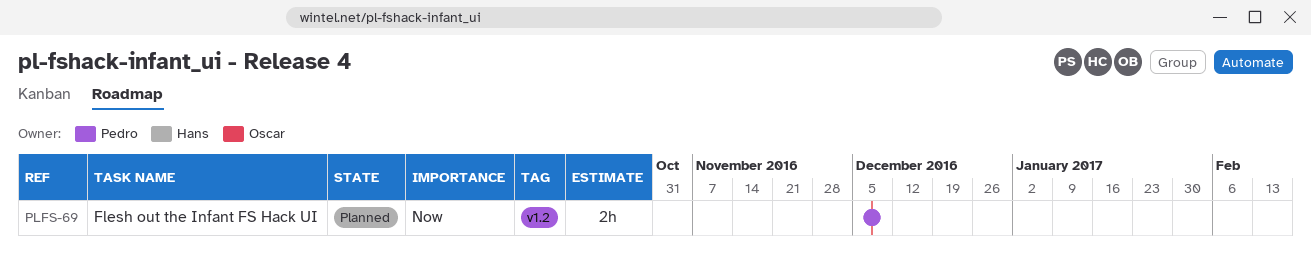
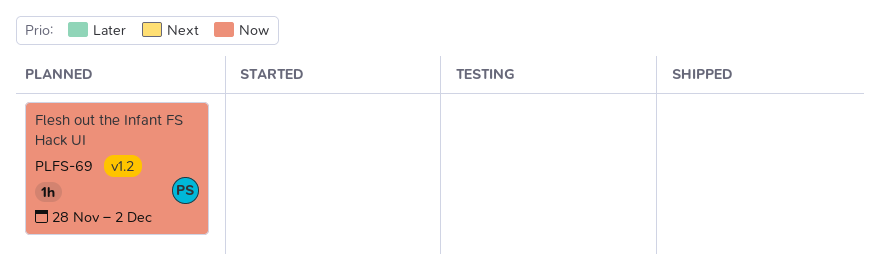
PLFS-69, estimate: 2h -> 1h
PLFS-69, start: Dec 5 -> Nov 28
PLFS-69, due: Dec 9 -> Dec 2

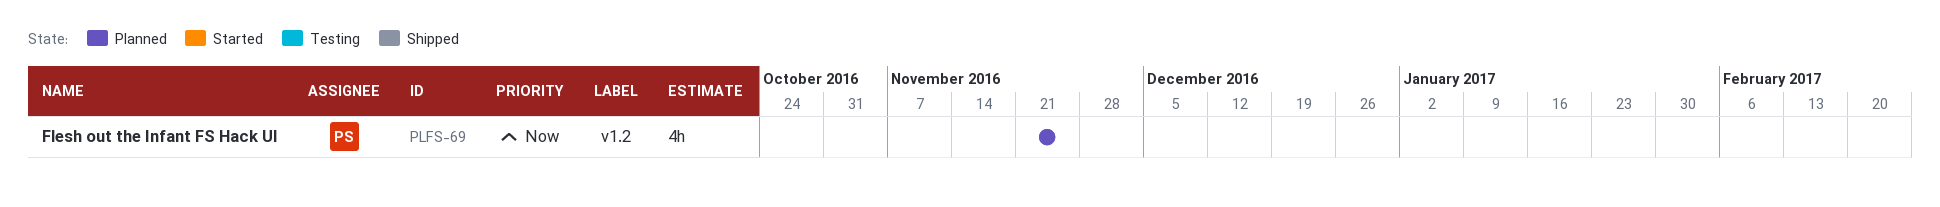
PLFS-69, estimate: 1h -> 4h
PLFS-69, start: Nov 28 -> Nov 21
PLFS-69, due: Dec 2 -> Nov 25

